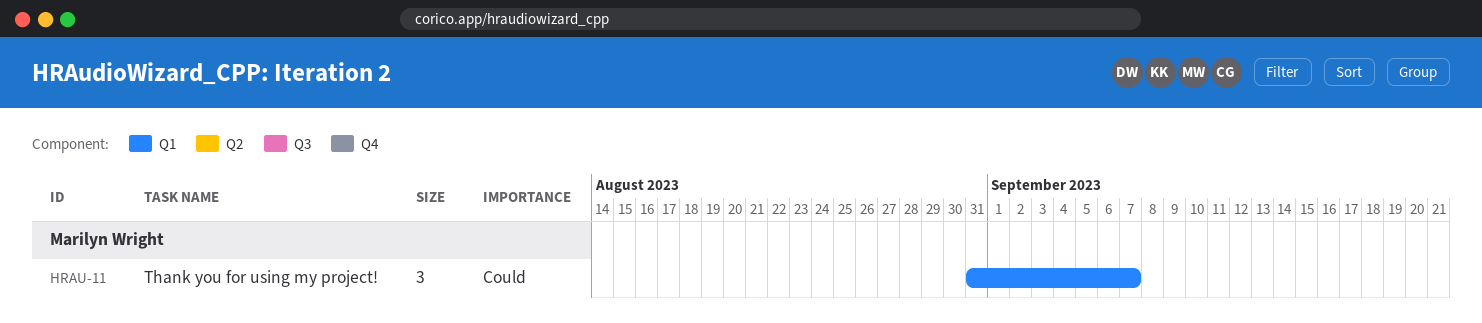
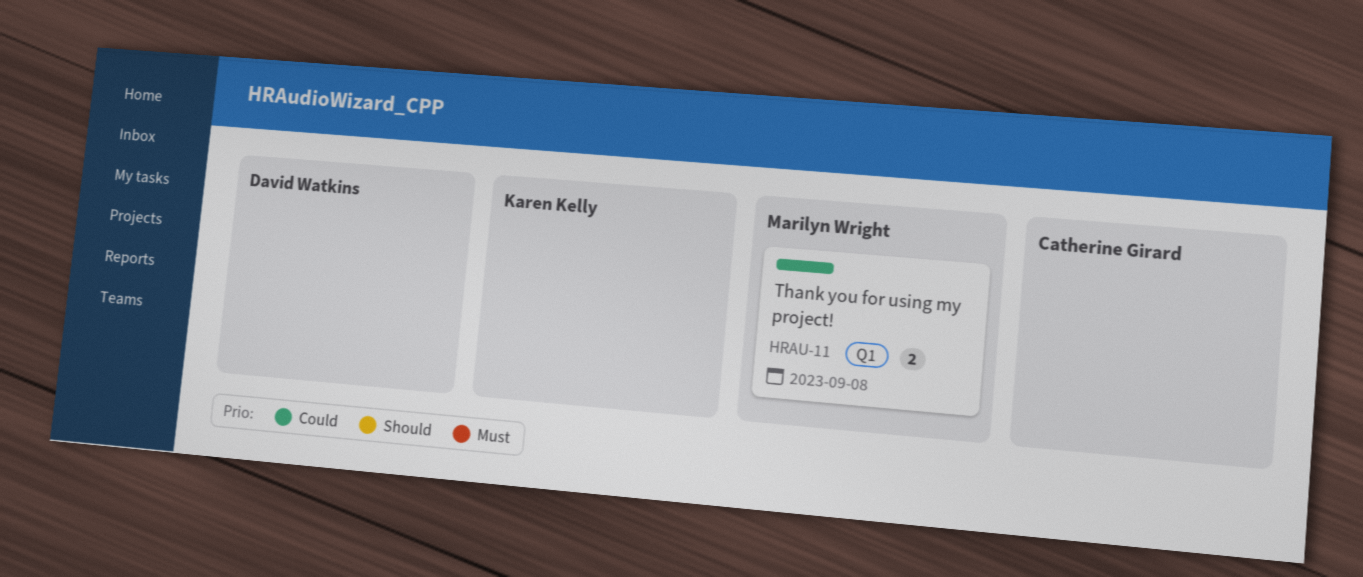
HRAU-11, estimate: 3 -> 2
HRAU-11, due: Sep 7 -> Sep 8

